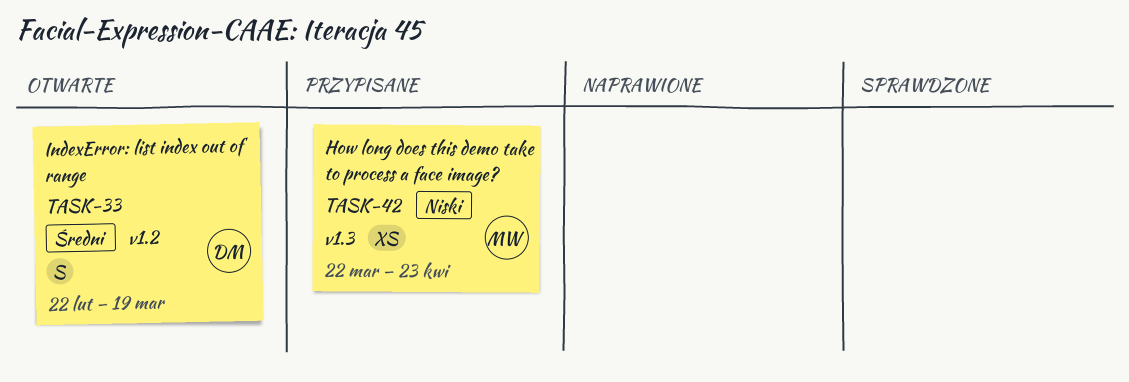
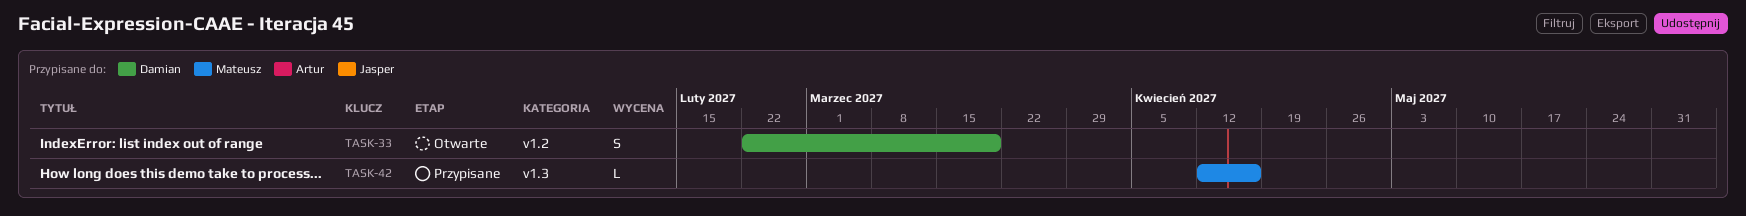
TASK-42, estimate: XS -> L
TASK-42, start: Mar 22 -> Apr 12
TASK-42, due: Apr 23 -> Apr 16

